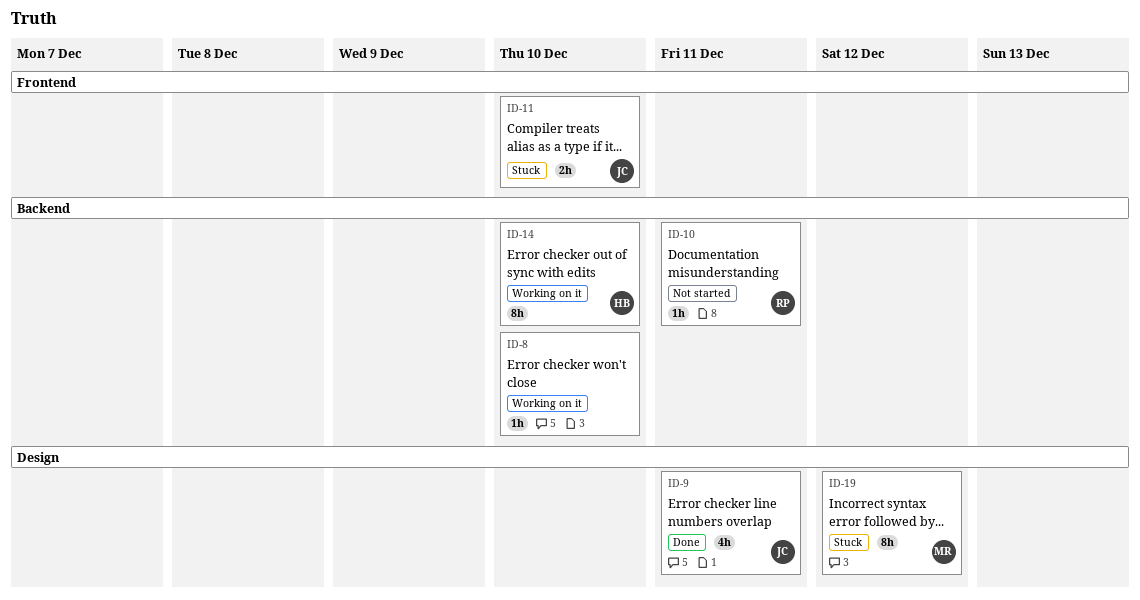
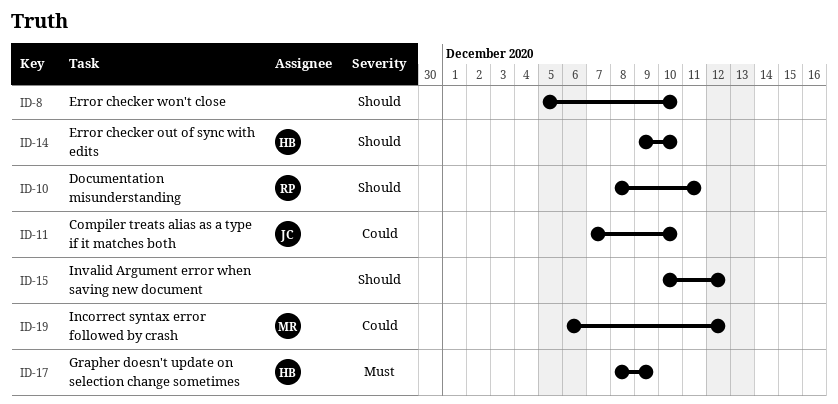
ID-9: present -> none
ID-15: none -> present
ID-17: none -> present

